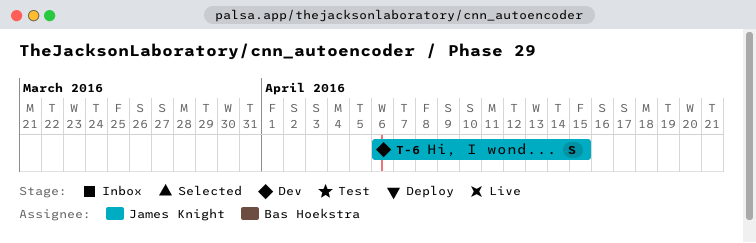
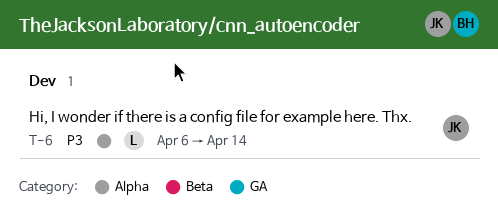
T-6, estimate: S -> L
T-6, due: Apr 15 -> Apr 14

